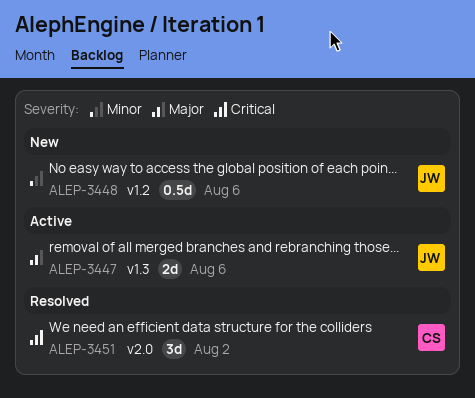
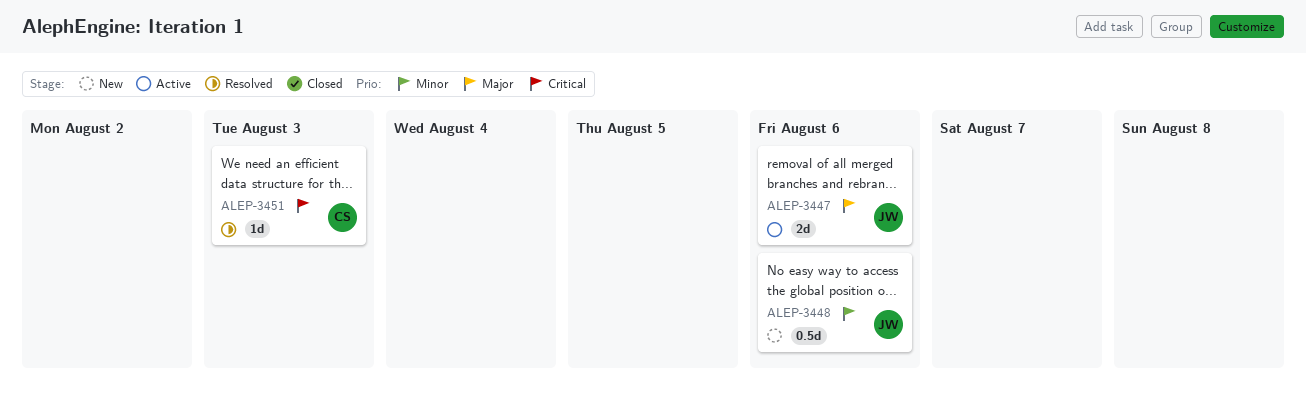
ALEP-3451, estimate: 3d -> 1d
ALEP-3451, due: Aug 2 -> Aug 3

